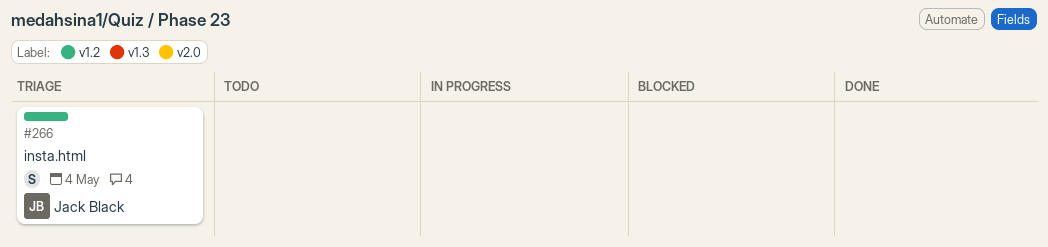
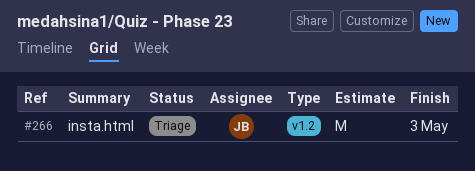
#266, estimate: S -> M
#266, due: May 4 -> May 3

